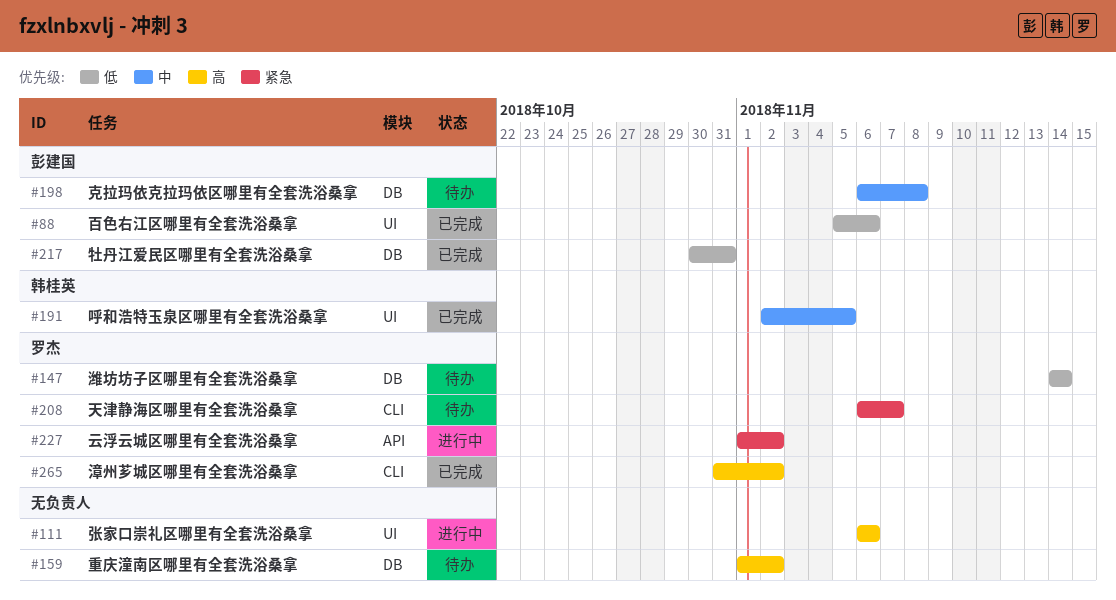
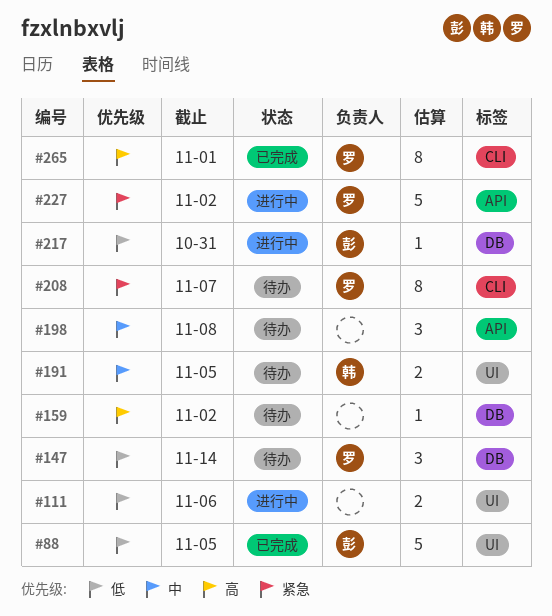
#88, due: Nov 6 -> Nov 5
#111, priority: 高 -> 低
#191, status: 已完成 -> 待办
#198, owner: 彭建国 -> none
#198, label: DB -> API
#217, status: 已完成 -> 进行中
#265, due: Nov 2 -> Nov 1

